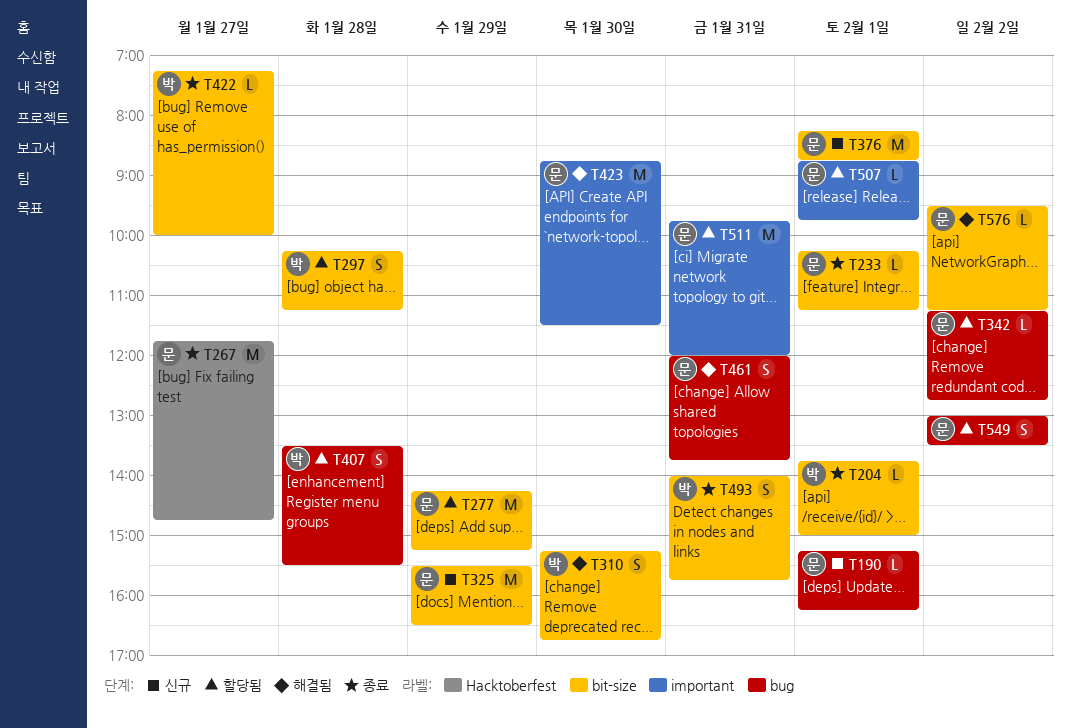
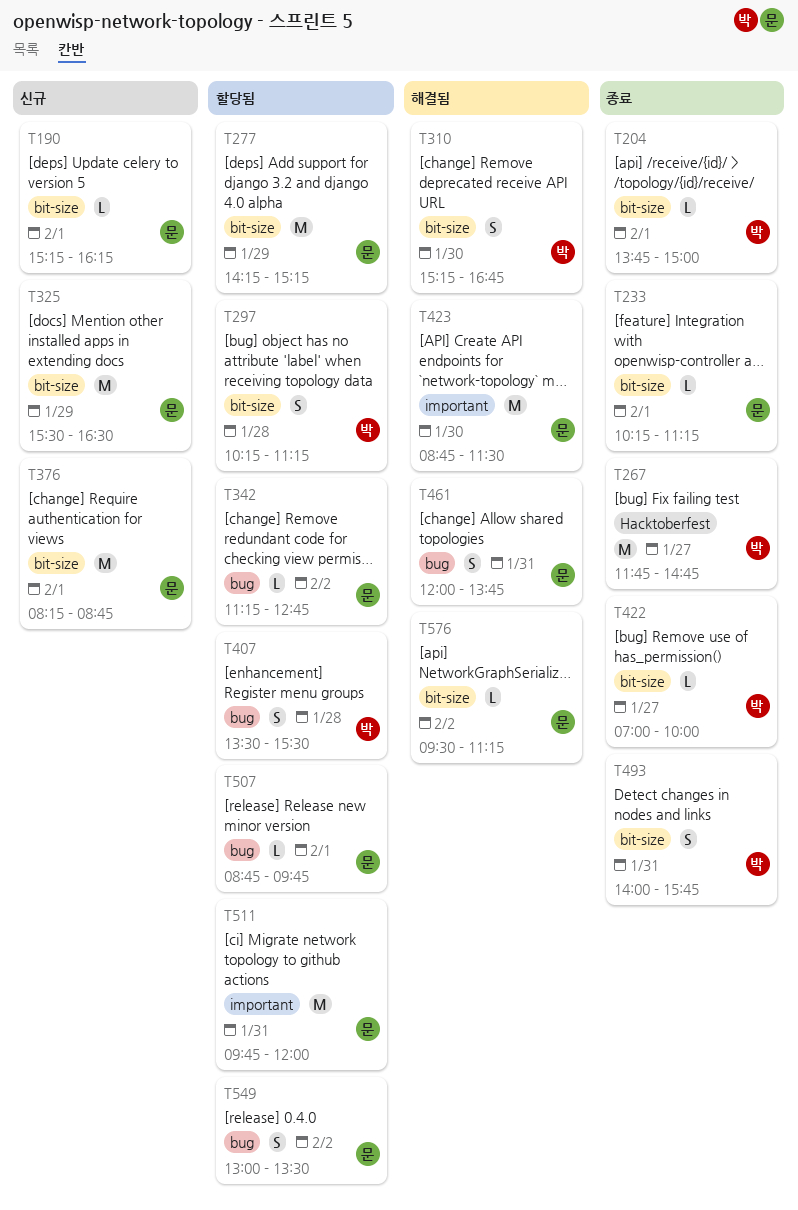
T190, label: bug -> bit-size
T267, owner: 문 -> 박
T422, begins: 07:15 -> 07:00
T507, label: important -> bug

